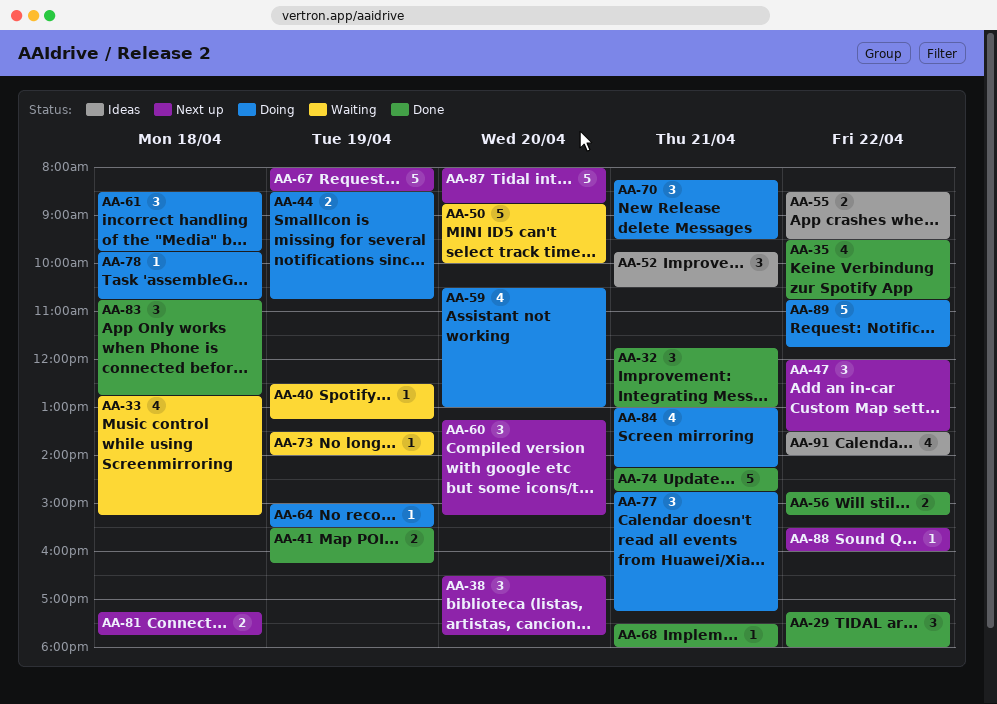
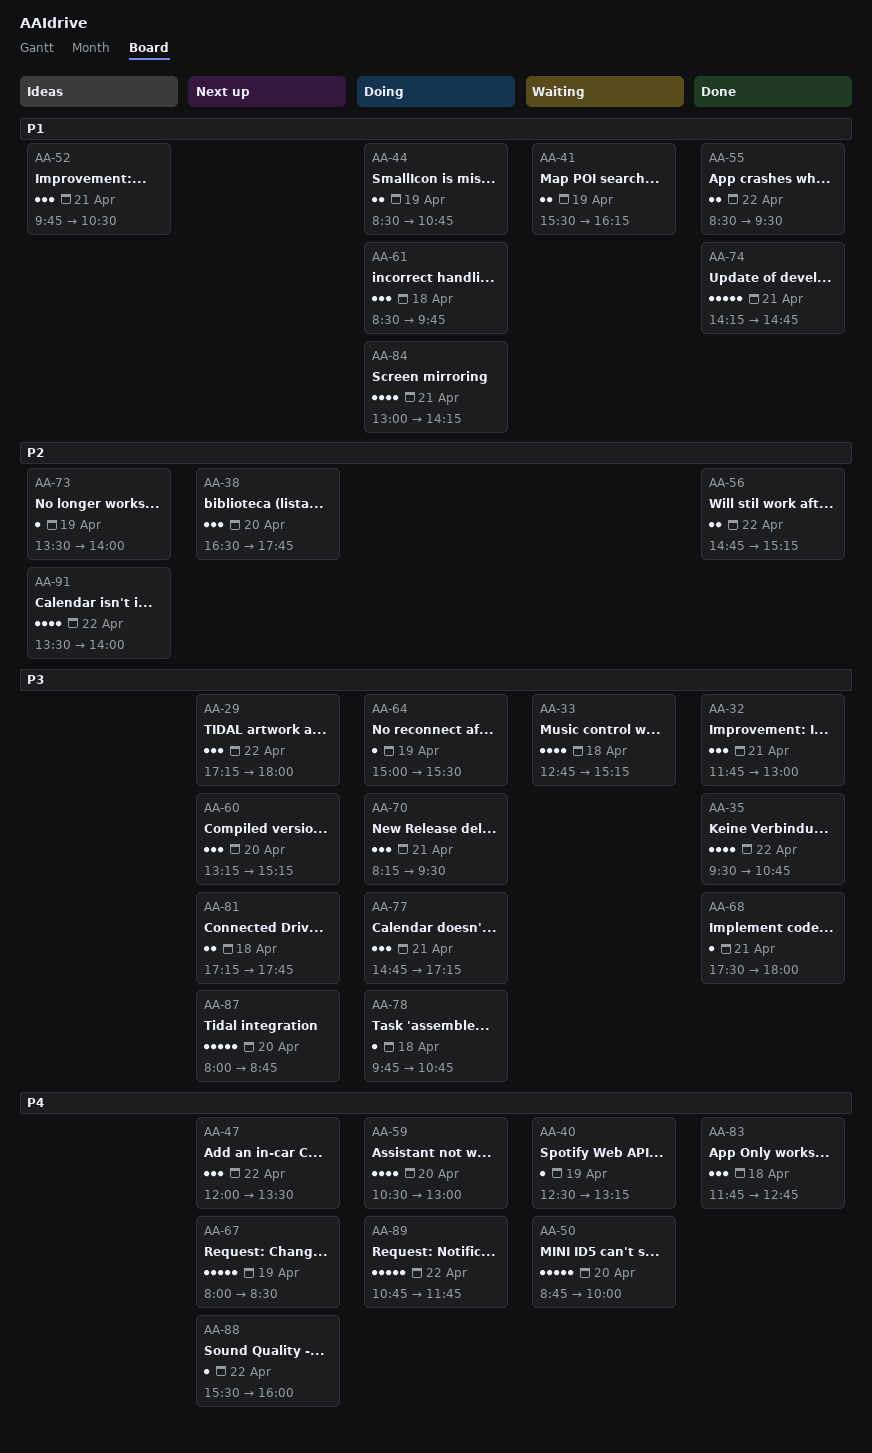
AA-29, status: Done -> Next up
AA-41, status: Done -> Waiting
AA-55, status: Ideas -> Done
AA-73, status: Waiting -> Ideas
AA-83, begins: 10:45 -> 11:45

